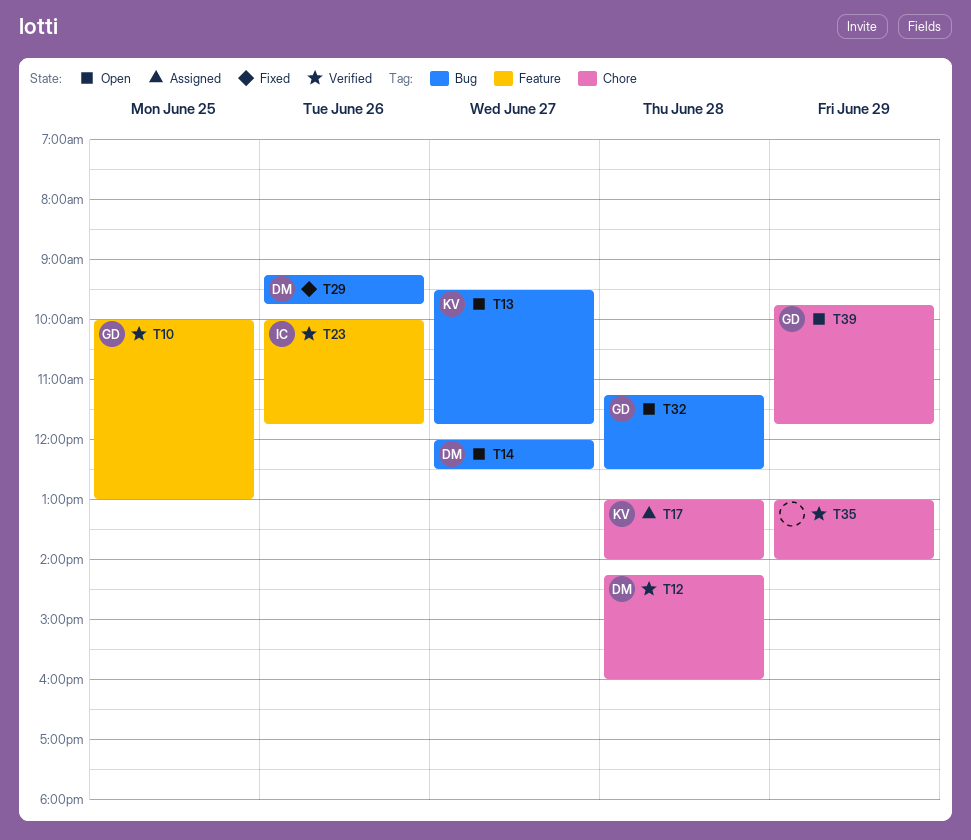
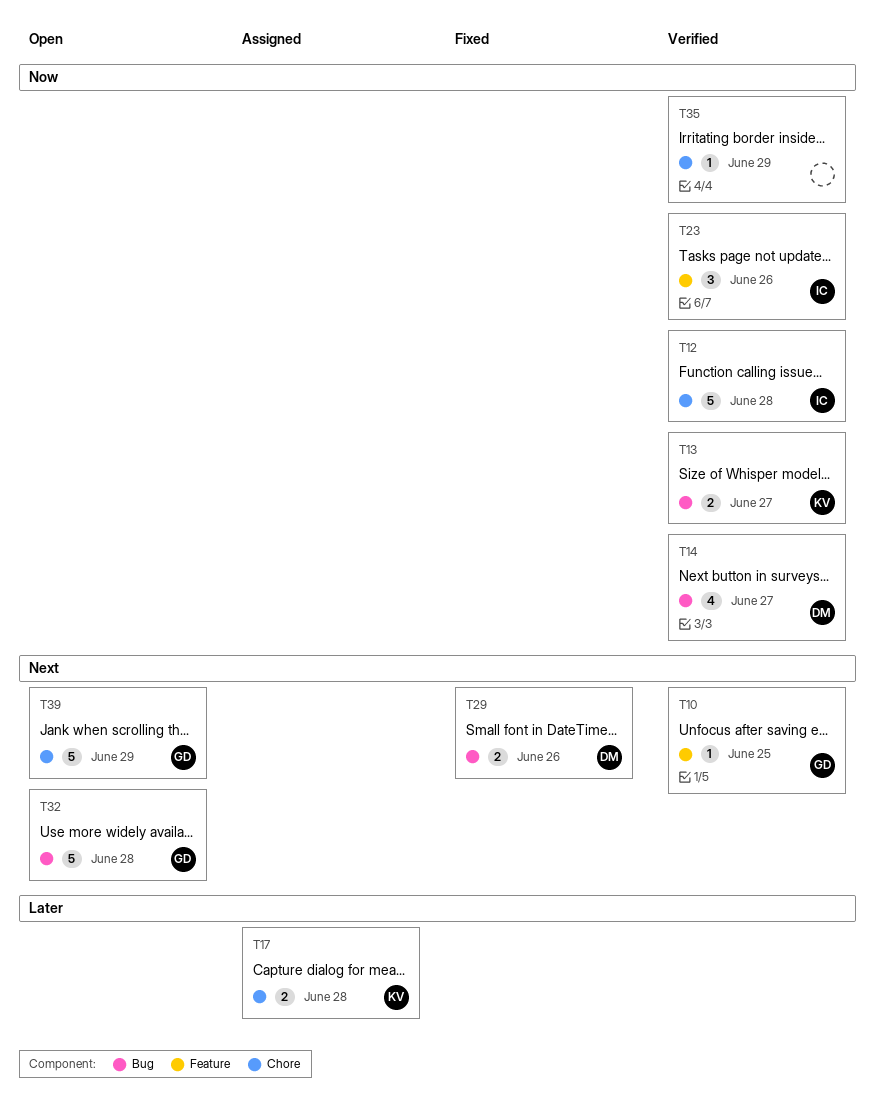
T12, owner: DM -> IC
T13, status: Open -> Verified
T14, status: Open -> Verified

